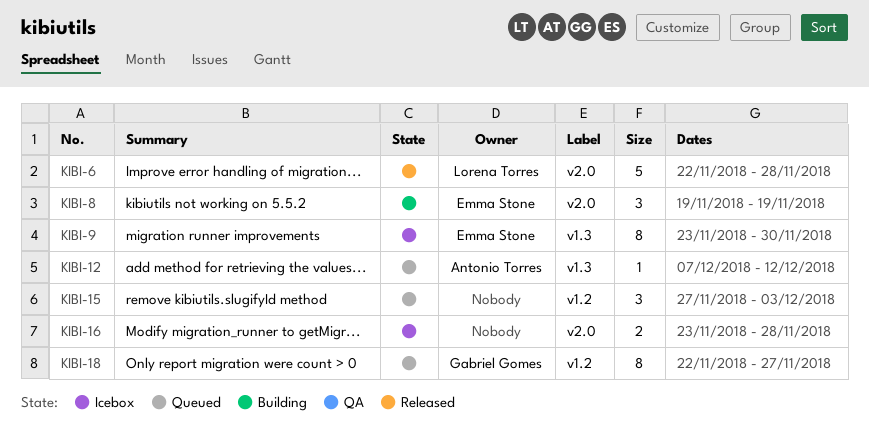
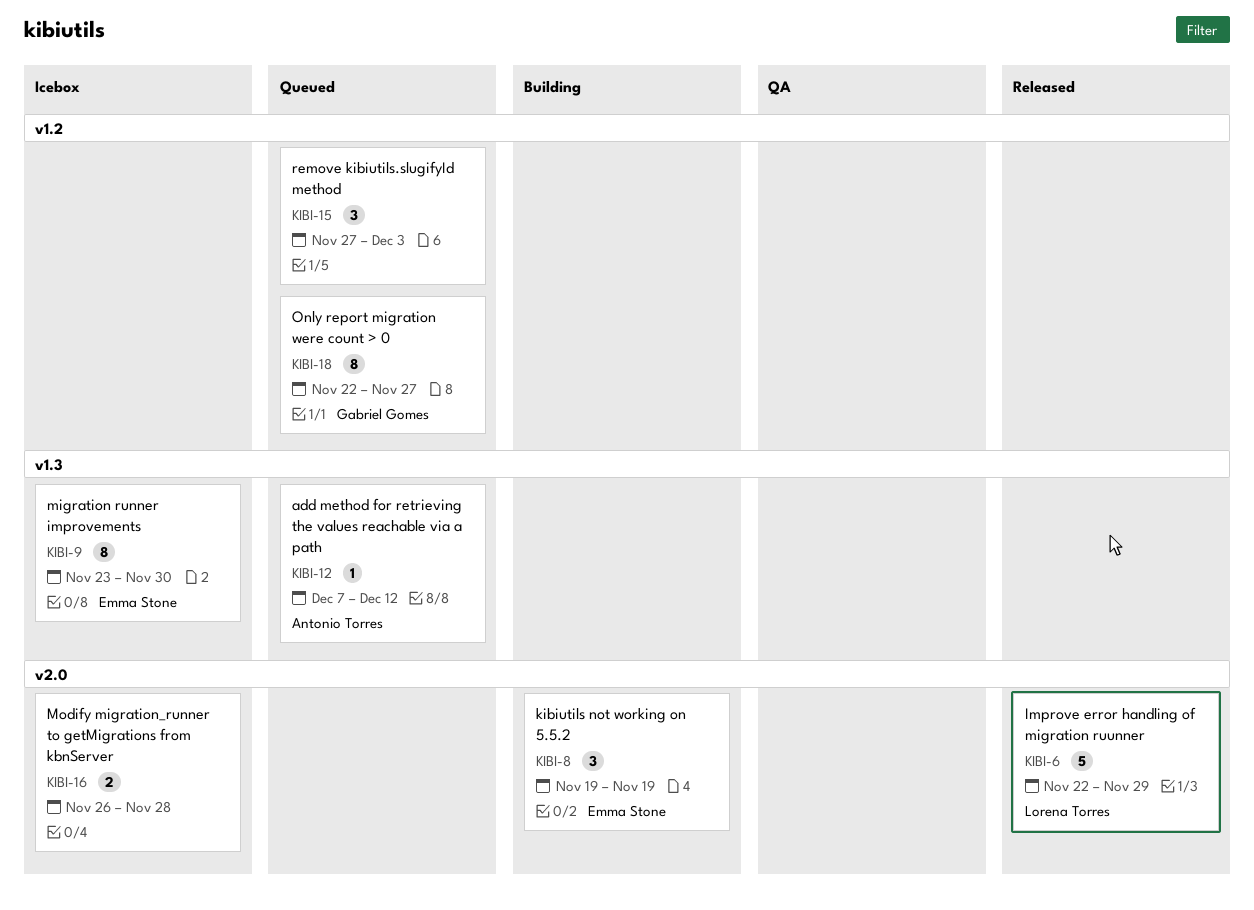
KIBI-6, due: Nov 28 -> Nov 29
KIBI-16, start: Nov 23 -> Nov 26

